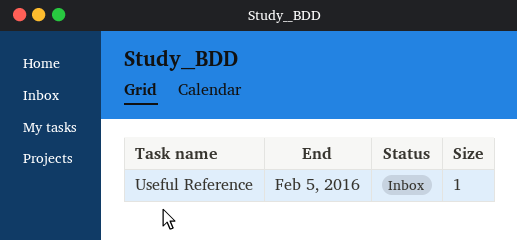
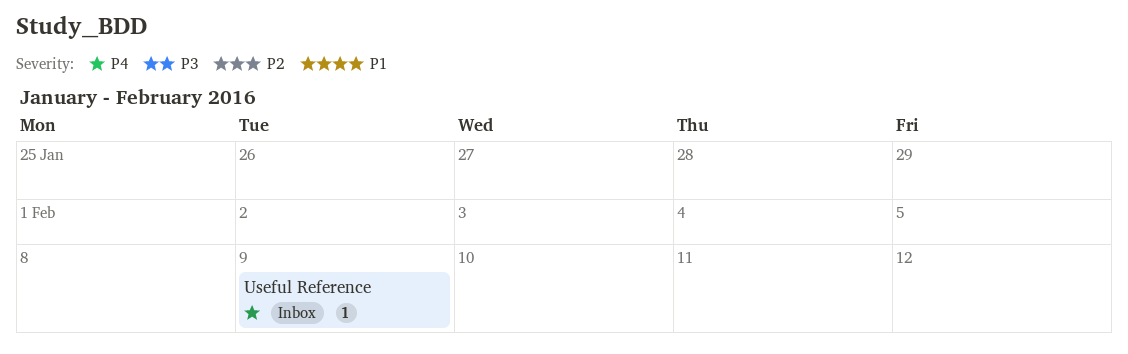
Useful Reference, due: Feb 5 -> Feb 9

